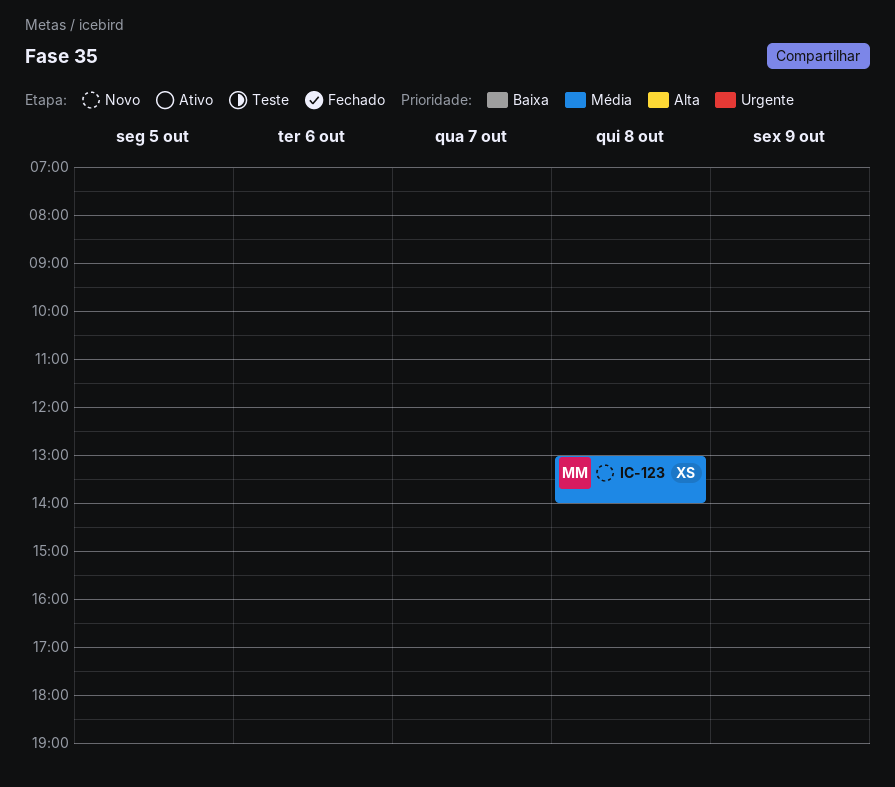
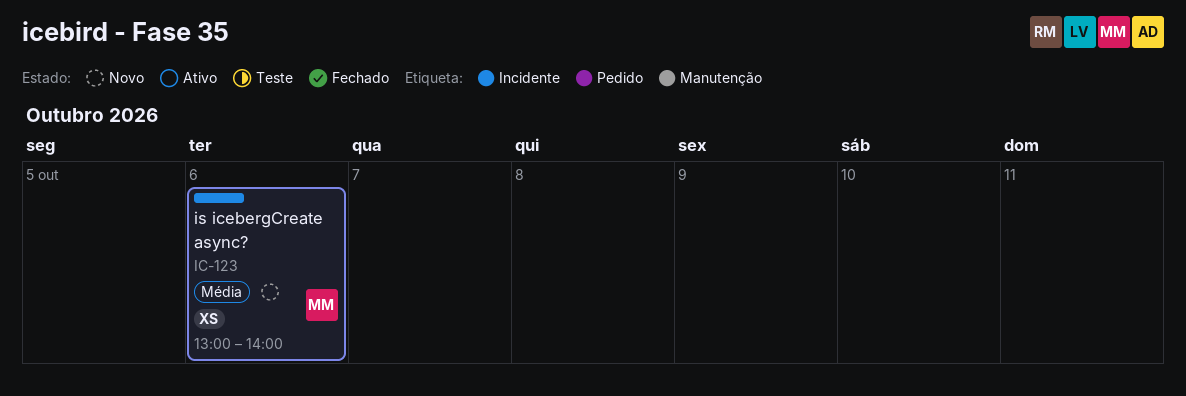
IC-123, day: Oct 8 -> Oct 6

